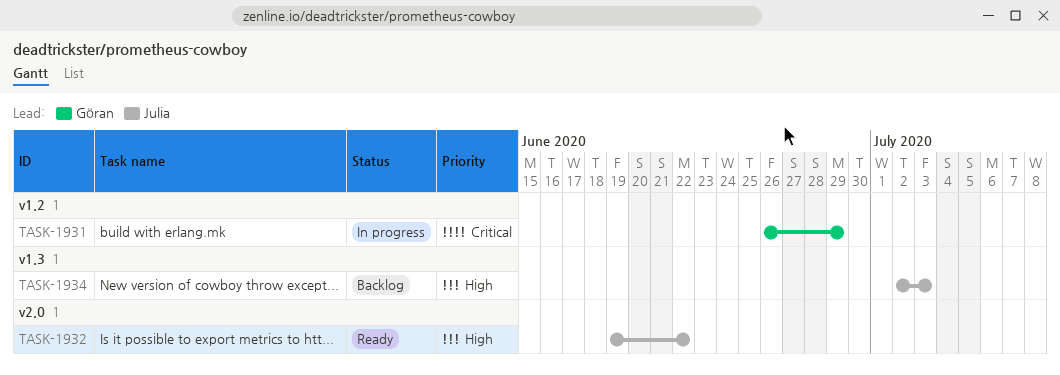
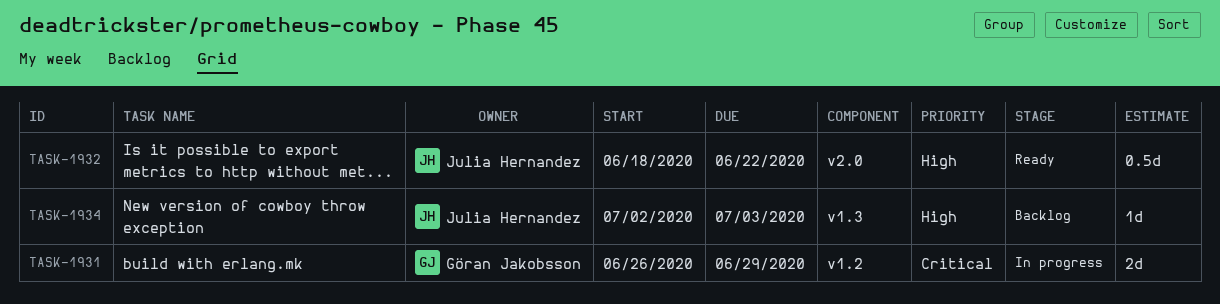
TASK-1932, start: Jun 19 -> Jun 18

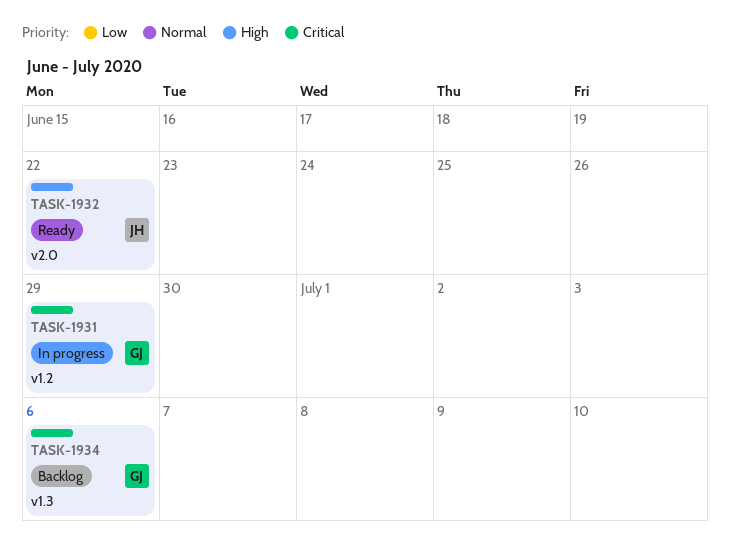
TASK-1934, owner: Julia Hernandez -> Göran Jakobsson
TASK-1934, priority: High -> Critical
TASK-1934, due: Jul 3 -> Jul 6

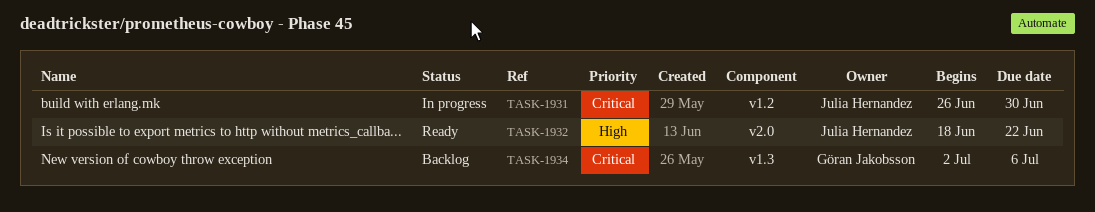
TASK-1931, owner: Göran Jakobsson -> Julia Hernandez
TASK-1931, due: Jun 29 -> Jun 30

